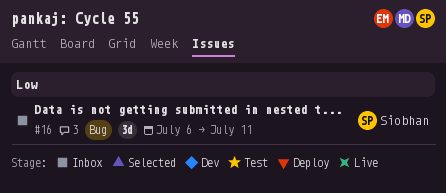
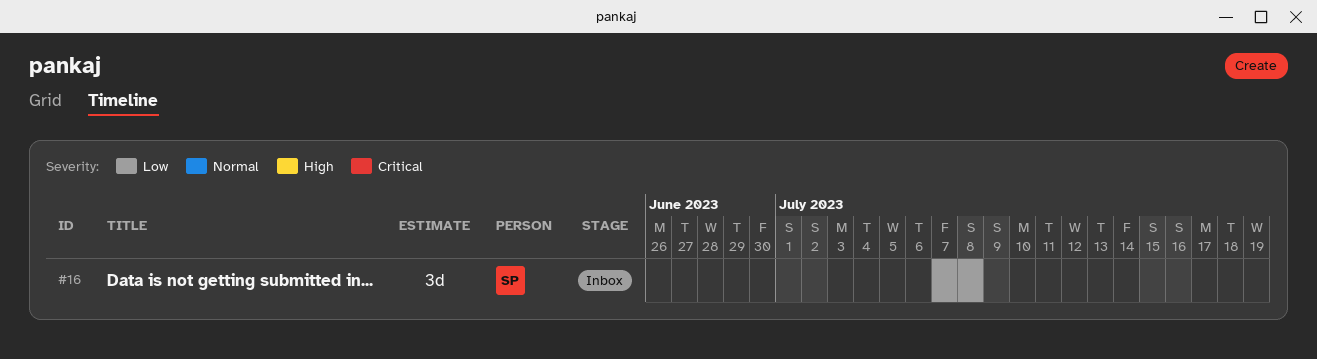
#16, start: Jul 6 -> Jul 7
#16, due: Jul 11 -> Jul 8

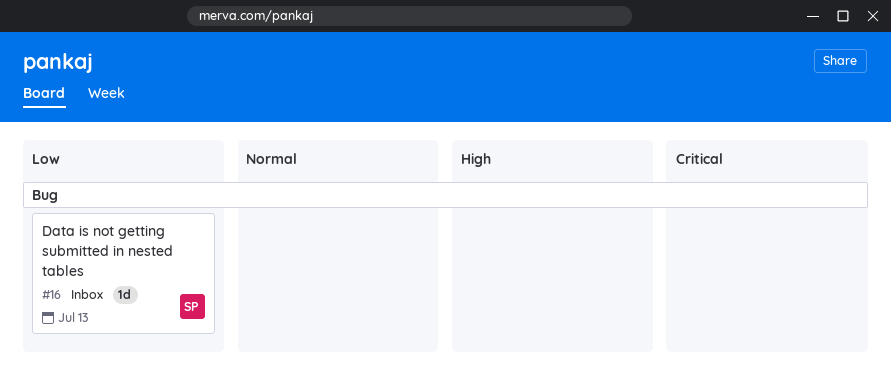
#16, estimate: 3d -> 1d
#16, due: Jul 8 -> Jul 13

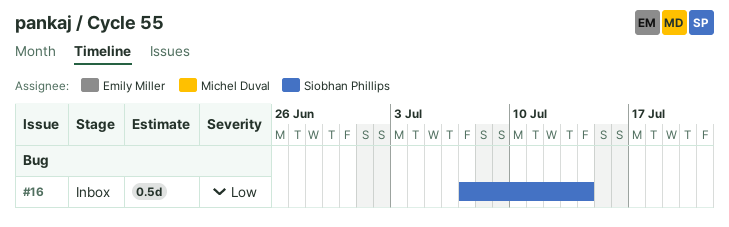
#16, estimate: 1d -> 0.5d
#16, due: Jul 13 -> Jul 14

